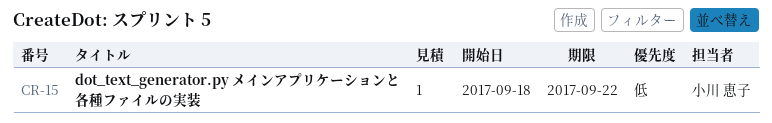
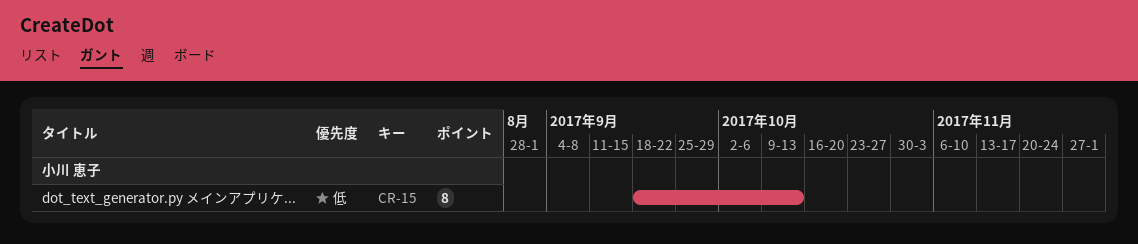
CR-15, estimate: 1 -> 8
CR-15, due: Sep 22 -> Oct 13

